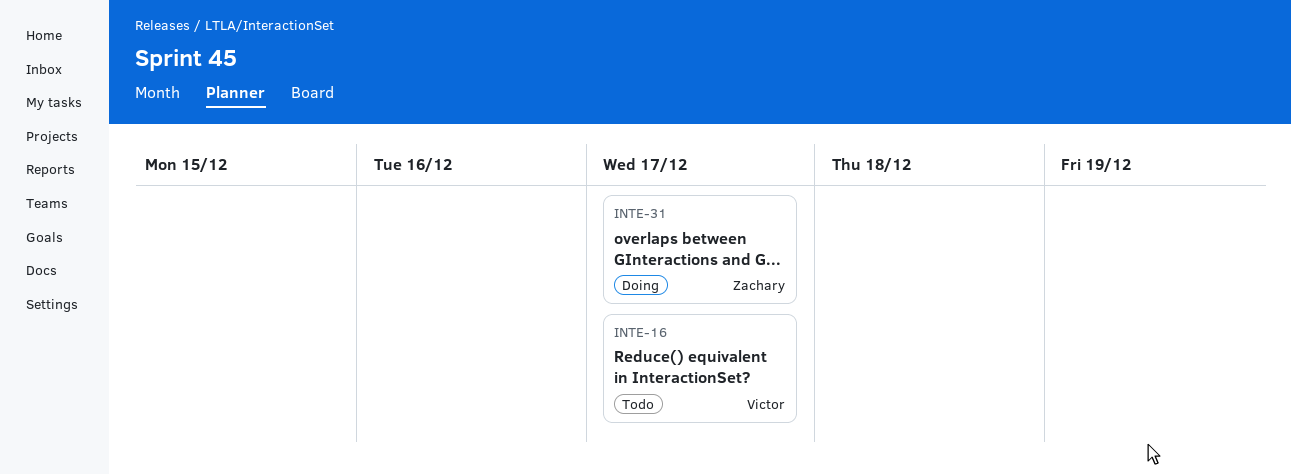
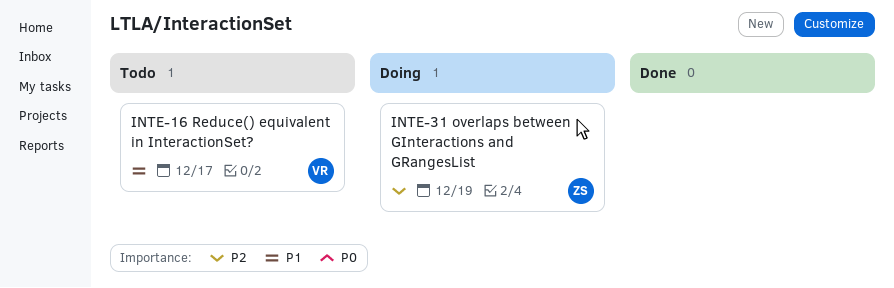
INTE-31, due: Dec 17 -> Dec 19

